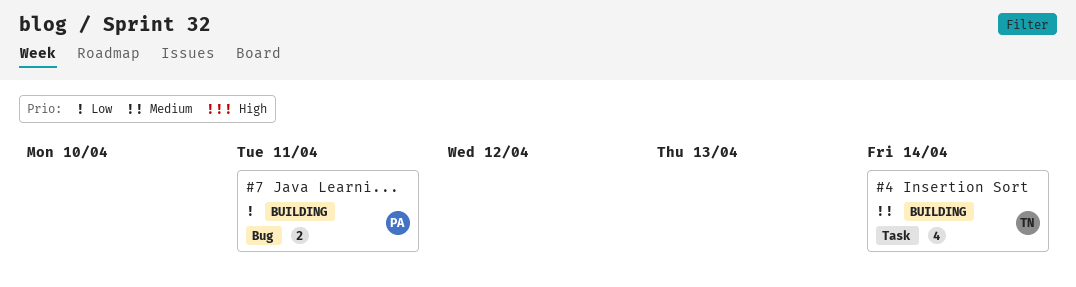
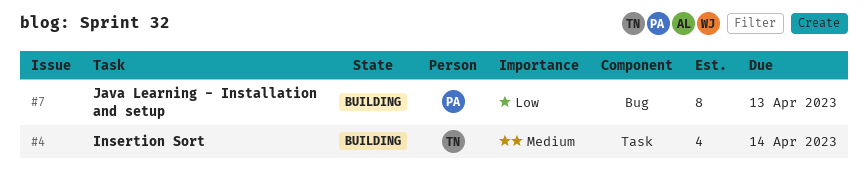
#7, estimate: 2 -> 8
#7, due: Apr 11 -> Apr 13

